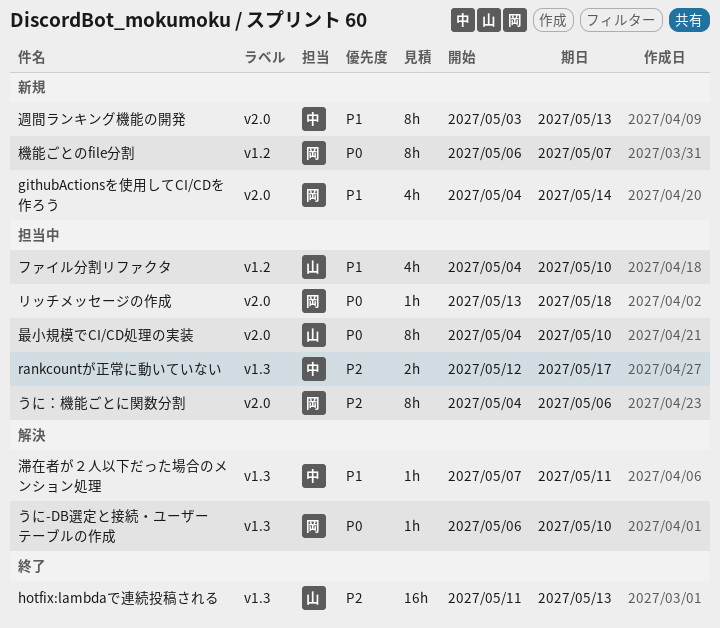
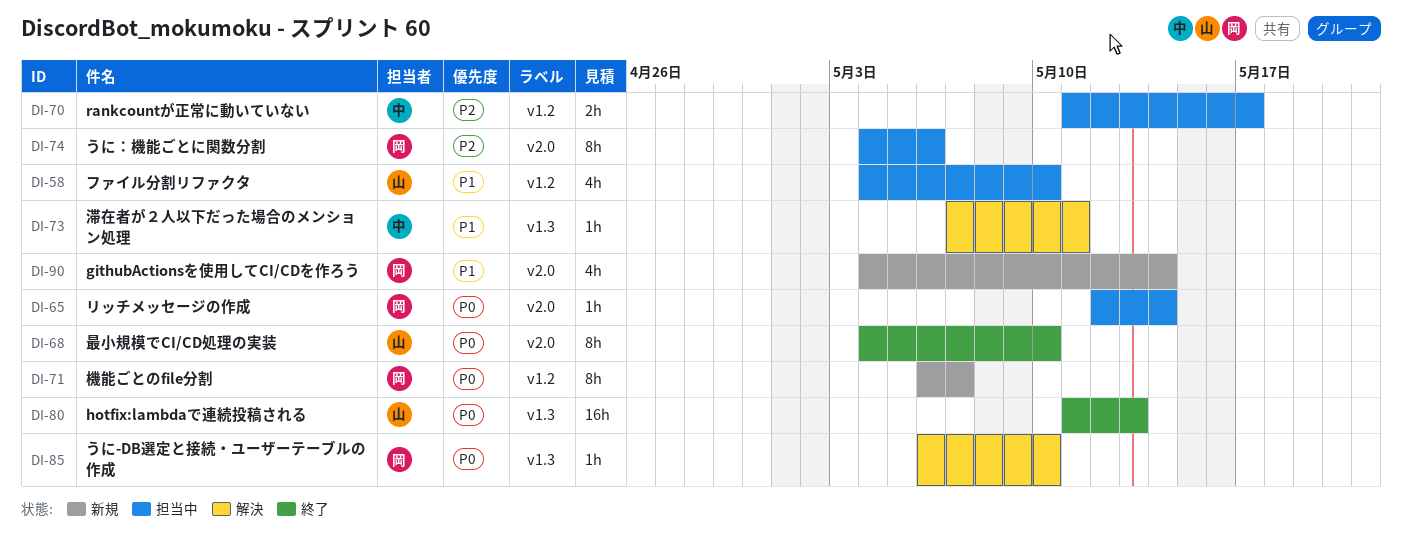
hotfix:lambdaで連続投稿される, priority: P2 -> P0
rankcountが正常に動いていない, label: v1.3 -> v1.2
rankcountが正常に動いていない, start: May 12 -> May 11
リッチメッセージの作成, start: May 13 -> May 12
リッチメッセージの作成, due: May 18 -> May 14
最小規模でCI/CD処理の実装, status: 担当中 -> 終了
週間ランキング機能の開発: present -> none

